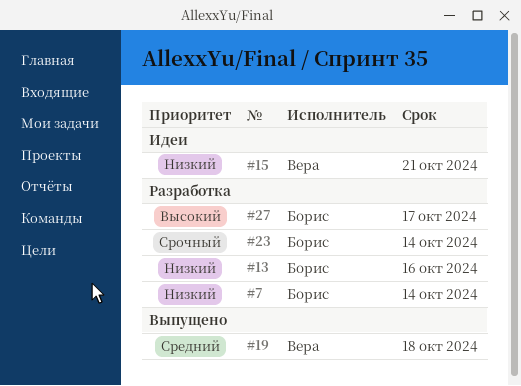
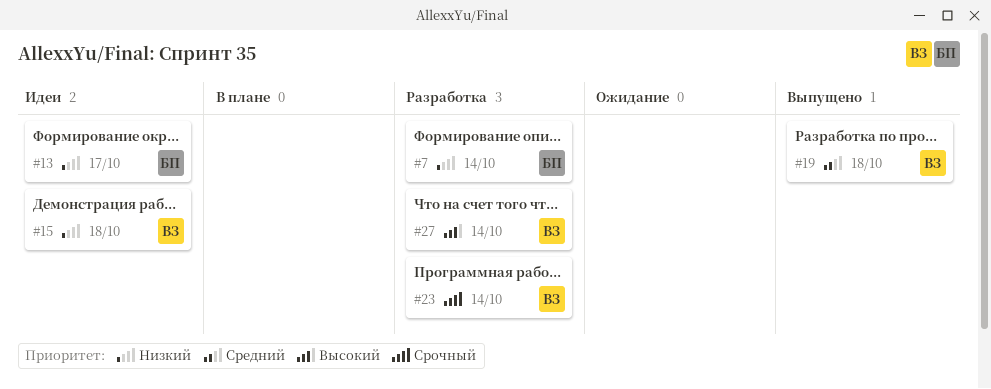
#13, status: Разработка -> Идеи
#13, due: Oct 16 -> Oct 17
#15, due: Oct 21 -> Oct 18
#23, owner: Борис -> Вера
#27, owner: Борис -> Вера
#27, due: Oct 17 -> Oct 14

